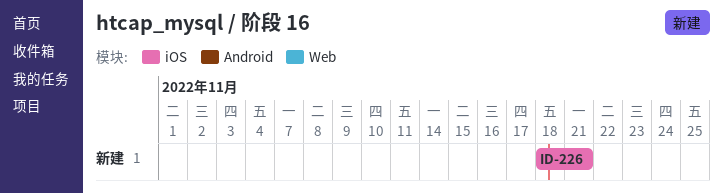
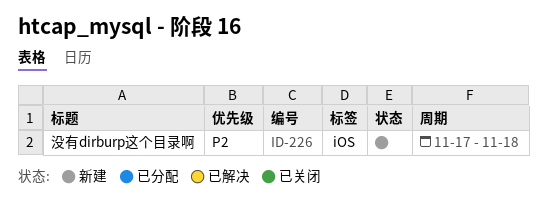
ID-226, start: Nov 18 -> Nov 17
ID-226, due: Nov 21 -> Nov 18

